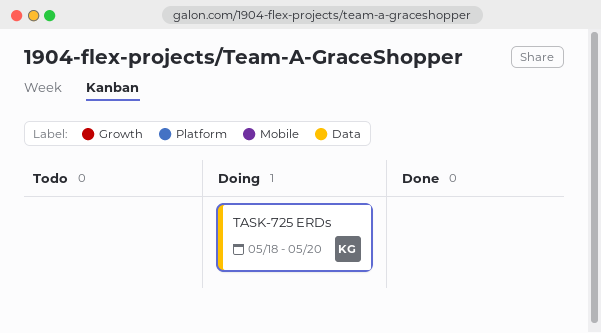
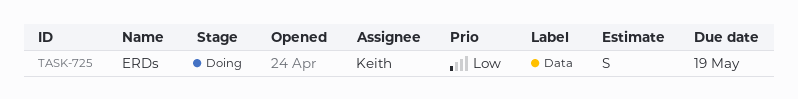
TASK-725, due: May 20 -> May 19

